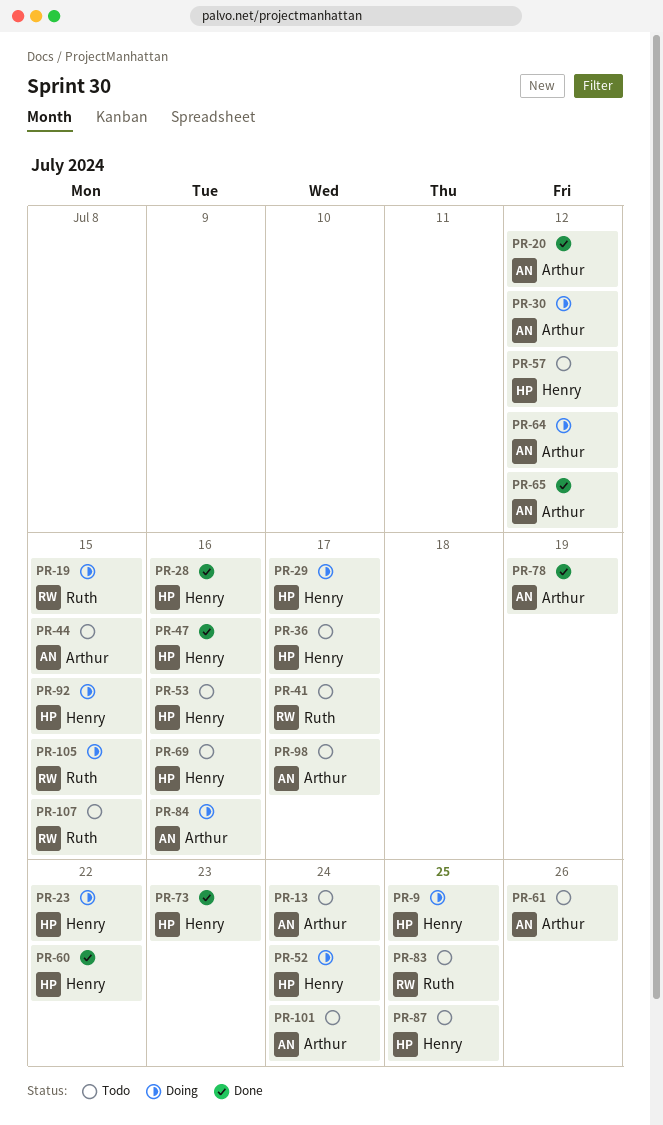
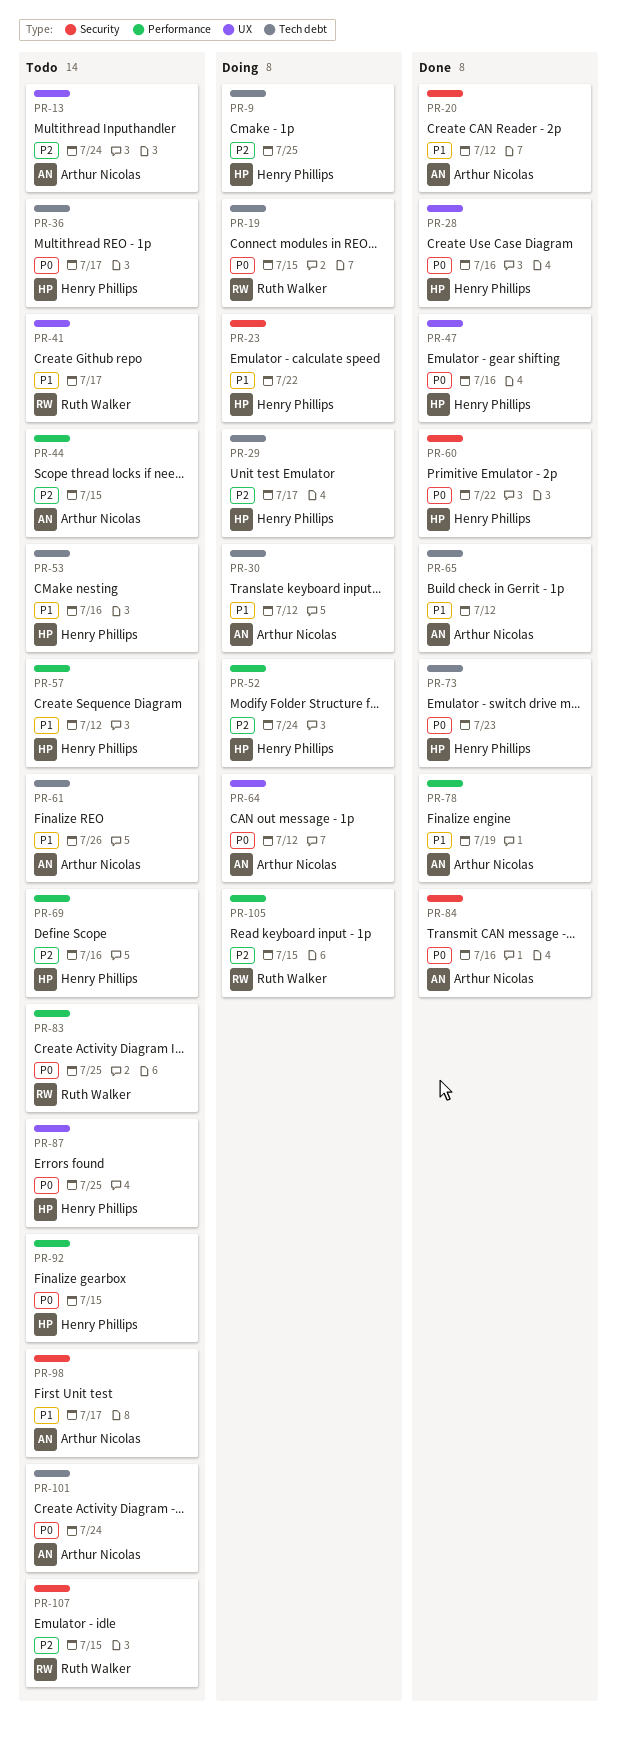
PR-84, status: Doing -> Done
PR-92, status: Doing -> Todo

